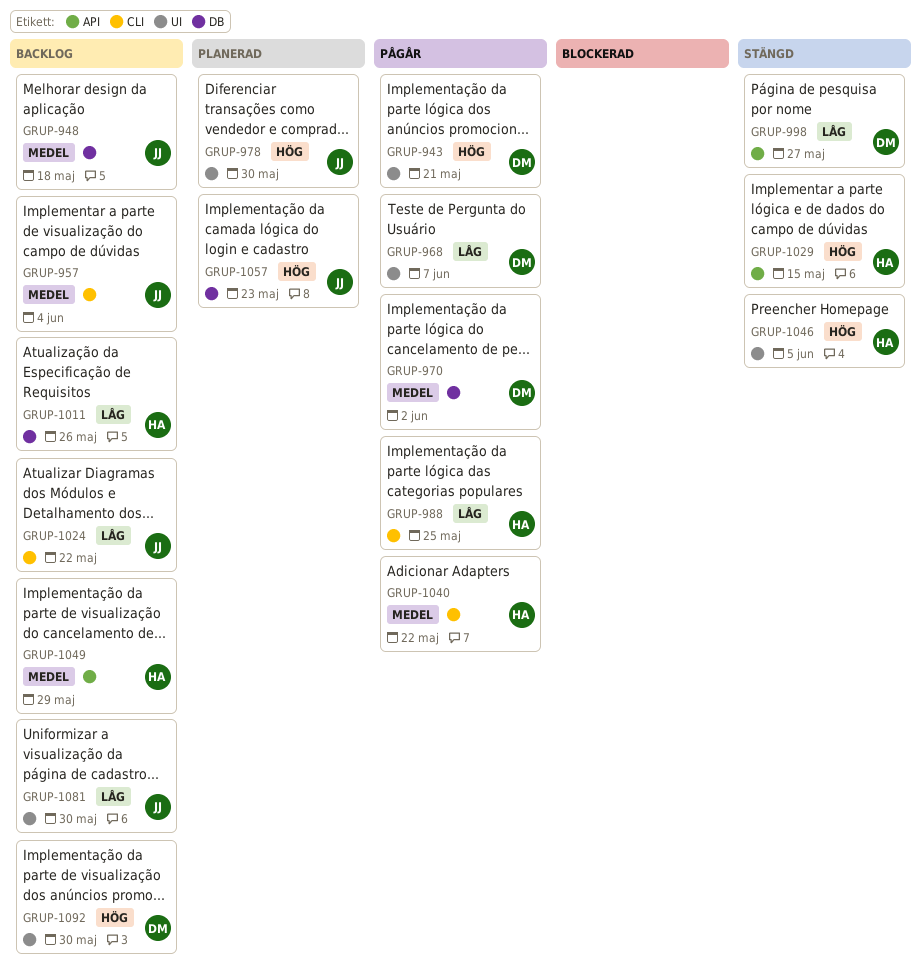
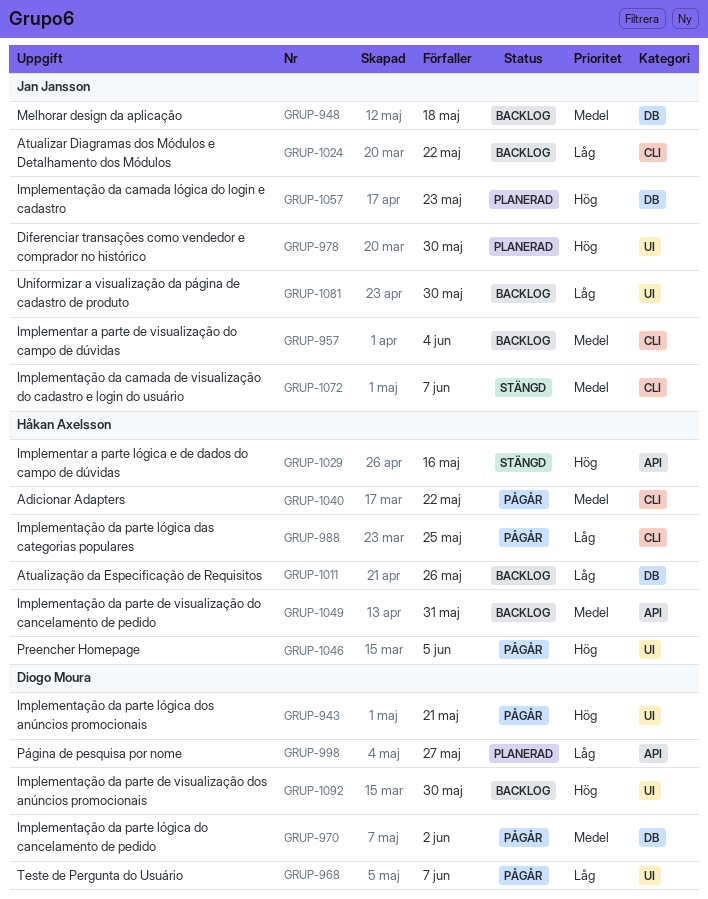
GRUP-998, status: Stängd -> Planerad
GRUP-1029, due: May 15 -> May 16
GRUP-1046, status: Stängd -> Pågår
GRUP-1049, due: May 29 -> May 31
GRUP-1072: none -> present

